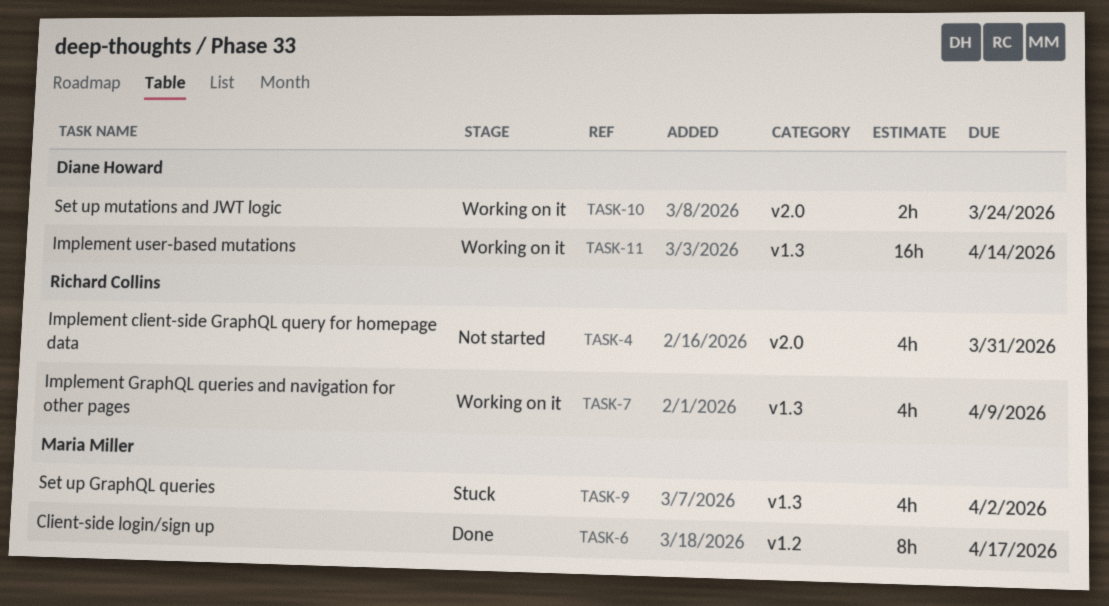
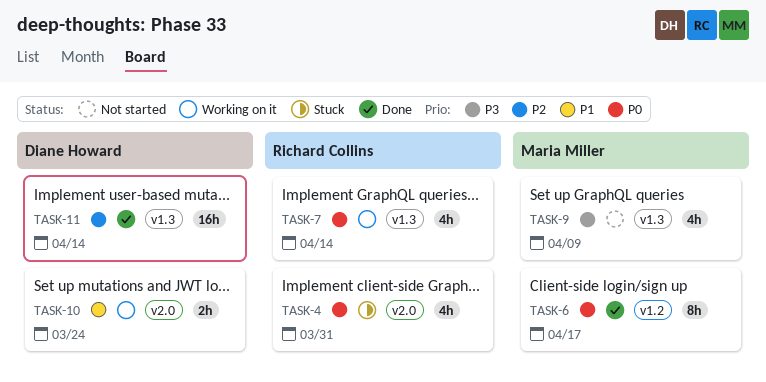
TASK-4, status: Not started -> Stuck
TASK-7, due: Apr 9 -> Apr 14
TASK-9, status: Stuck -> Not started
TASK-9, due: Apr 2 -> Apr 9
TASK-11, status: Working on it -> Done

